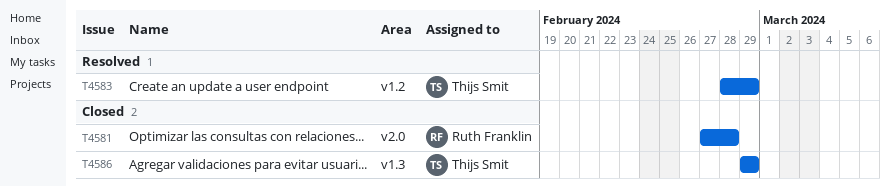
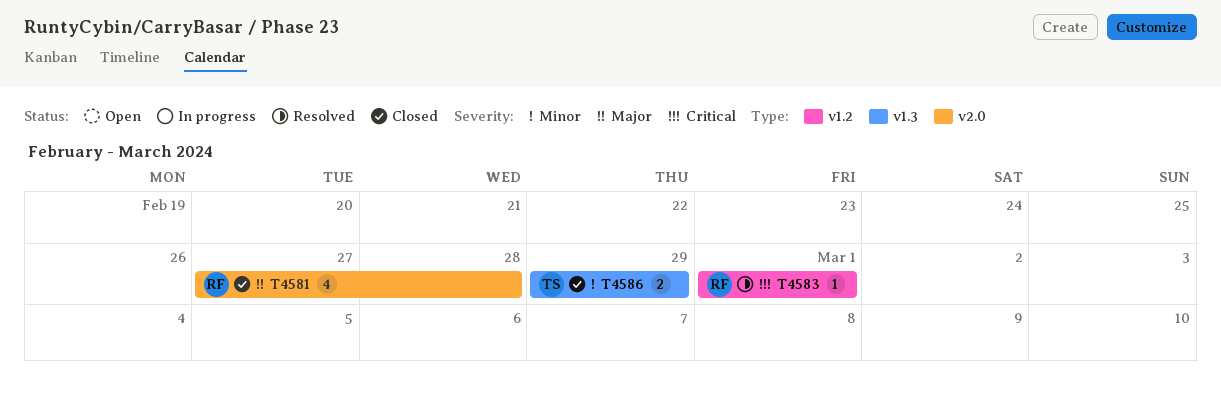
T4583, owner: Thijs Smit -> Ruth Franklin
T4583, start: Feb 28 -> Mar 1
T4583, due: Feb 29 -> Mar 1

